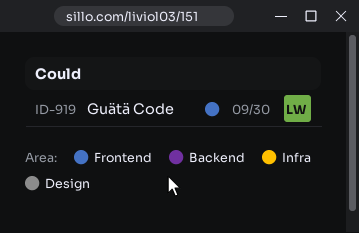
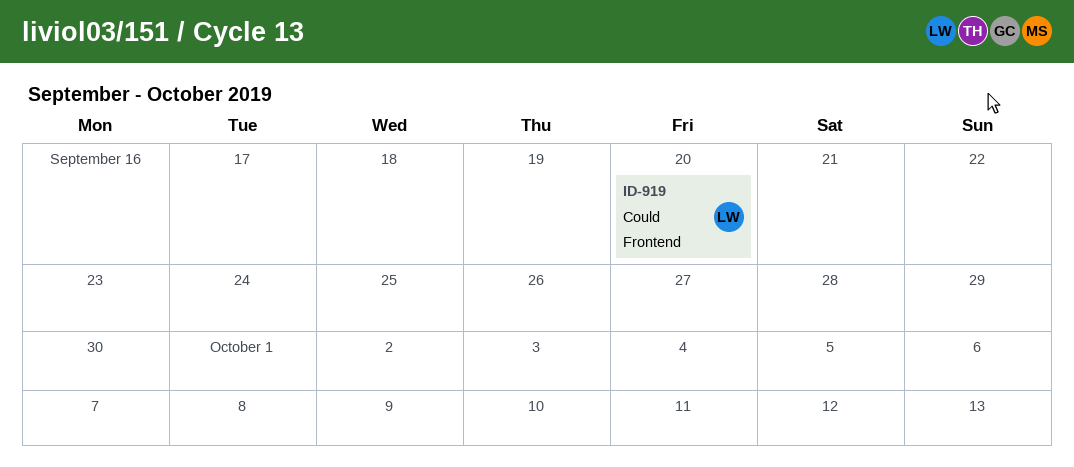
ID-919, due: Sep 30 -> Sep 20

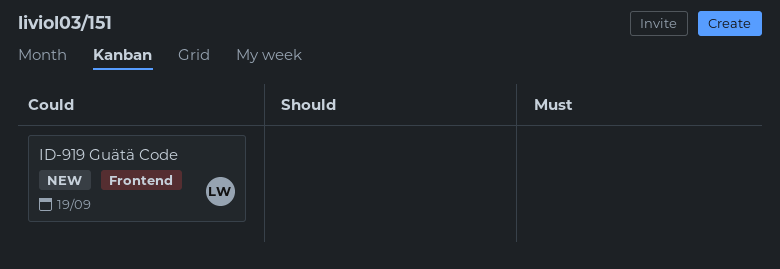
ID-919, due: Sep 20 -> Sep 19

